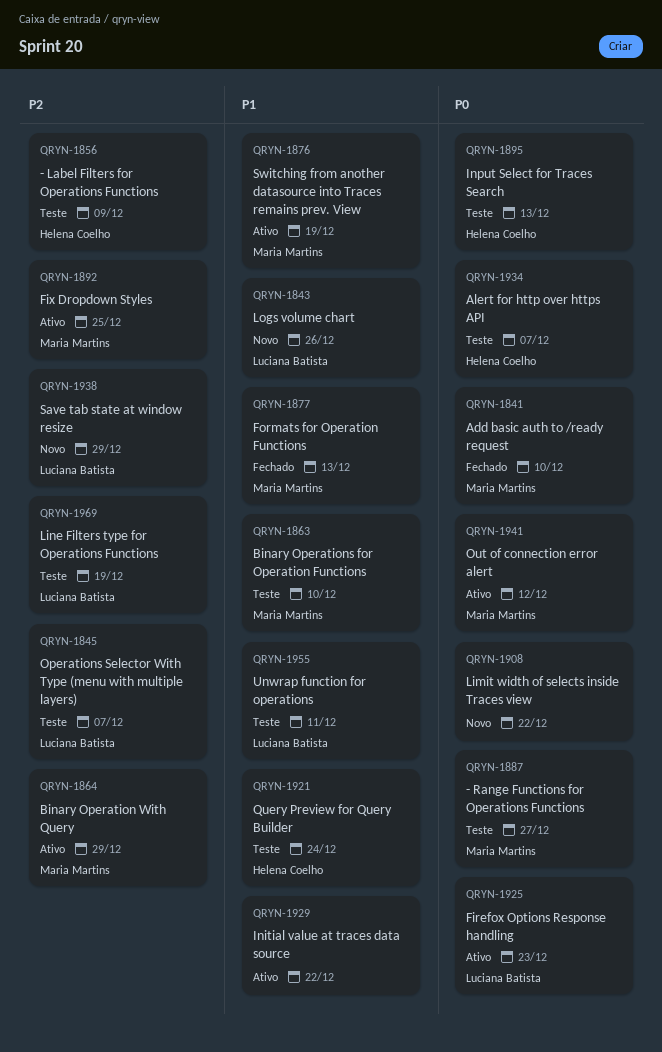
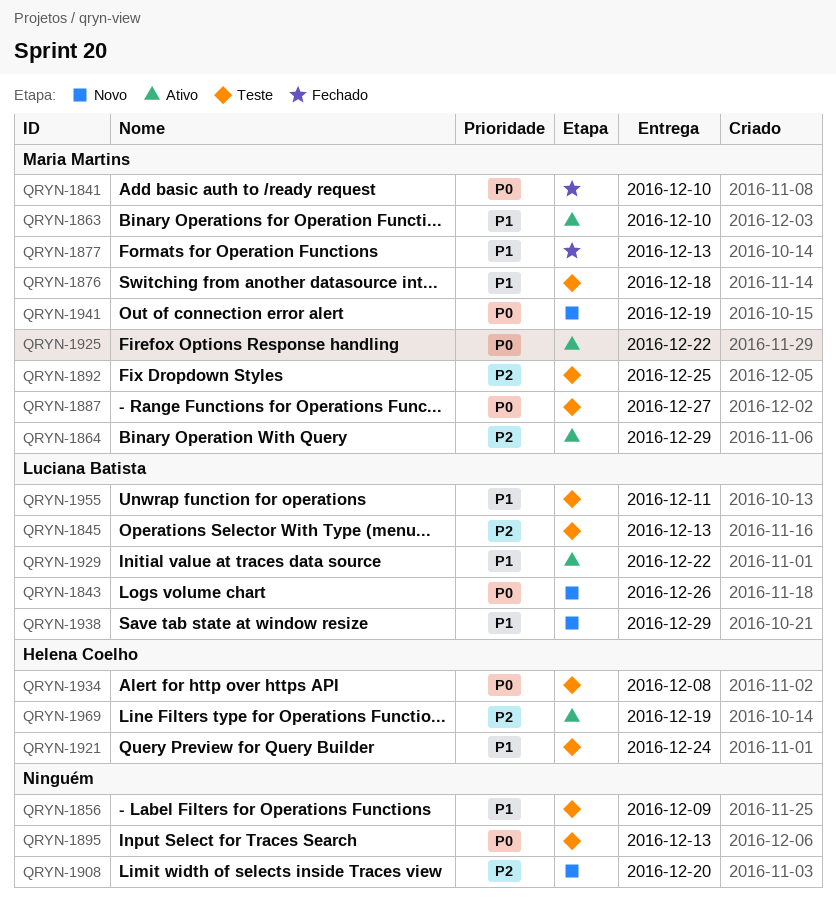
QRYN-1843, priority: P1 -> P0
QRYN-1845, due: Dec 7 -> Dec 13
QRYN-1856, owner: Helena Coelho -> none
QRYN-1856, priority: P2 -> P1
QRYN-1863, status: Teste -> Ativo
QRYN-1876, status: Ativo -> Teste
QRYN-1876, due: Dec 19 -> Dec 18
QRYN-1892, status: Ativo -> Teste
QRYN-1895, owner: Helena Coelho -> none
QRYN-1908, priority: P0 -> P2
QRYN-1908, due: Dec 22 -> Dec 20
QRYN-1925, owner: Luciana Batista -> Maria Martins
QRYN-1925, due: Dec 23 -> Dec 22
QRYN-1929, owner: none -> Luciana Batista
QRYN-1934, due: Dec 7 -> Dec 8
QRYN-1938, priority: P2 -> P1
QRYN-1941, status: Ativo -> Novo
QRYN-1941, due: Dec 12 -> Dec 19
QRYN-1969, status: Teste -> Ativo
QRYN-1969, owner: Luciana Batista -> Helena Coelho

